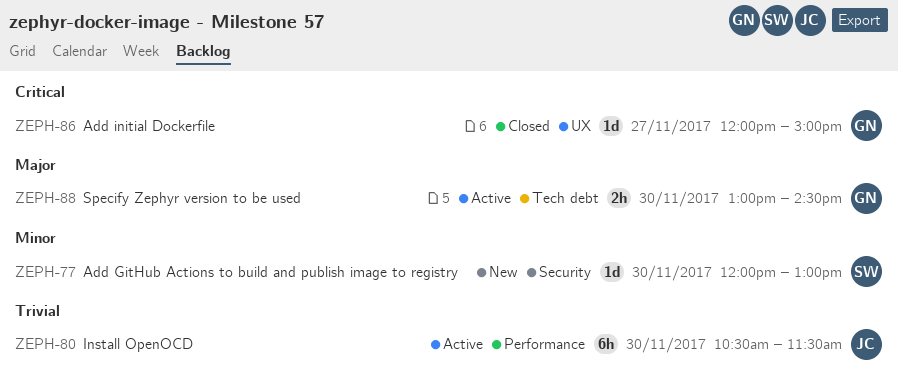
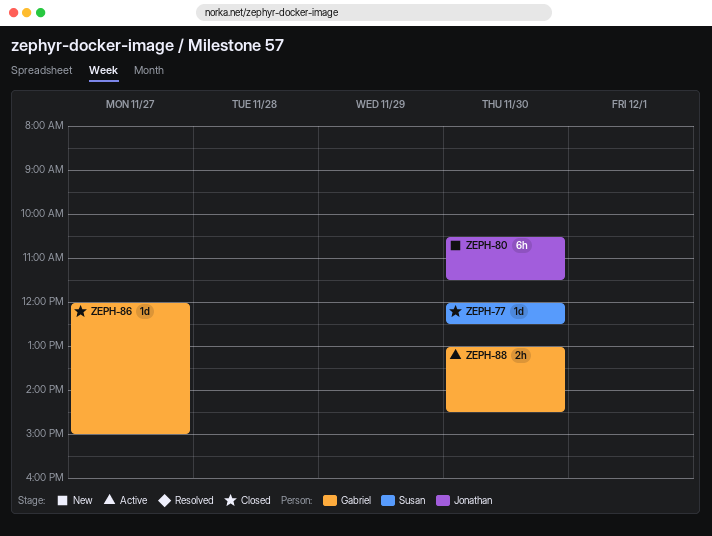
ZEPH-77, status: New -> Closed
ZEPH-77, ends: 13:00 -> 12:30
ZEPH-80, status: Active -> New

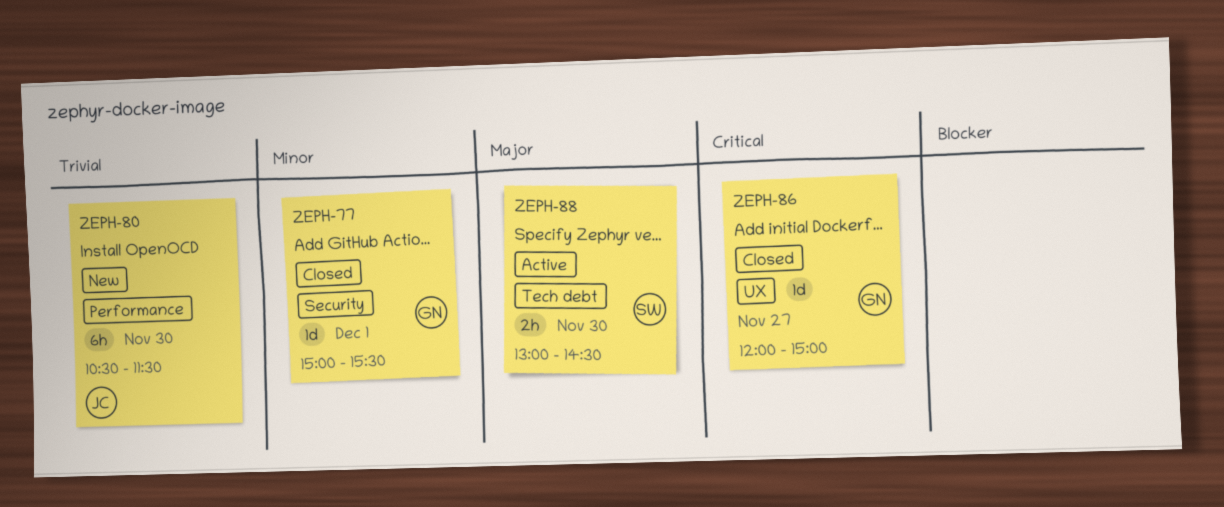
ZEPH-77, owner: Susan -> Gabriel
ZEPH-77, day: Nov 30 -> Dec 1
ZEPH-77, begins: 12:00 -> 15:00
ZEPH-77, ends: 12:30 -> 15:30
ZEPH-88, owner: Gabriel -> Susan

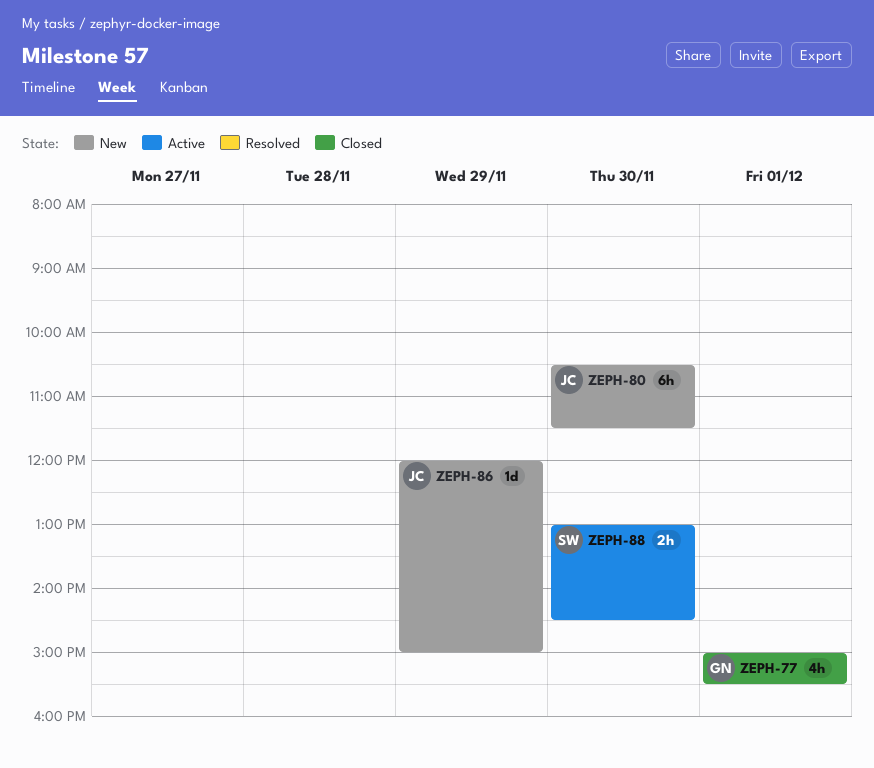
ZEPH-77, estimate: 1d -> 4h
ZEPH-86, status: Closed -> New
ZEPH-86, owner: GN -> JC
ZEPH-86, day: Nov 27 -> Nov 29

